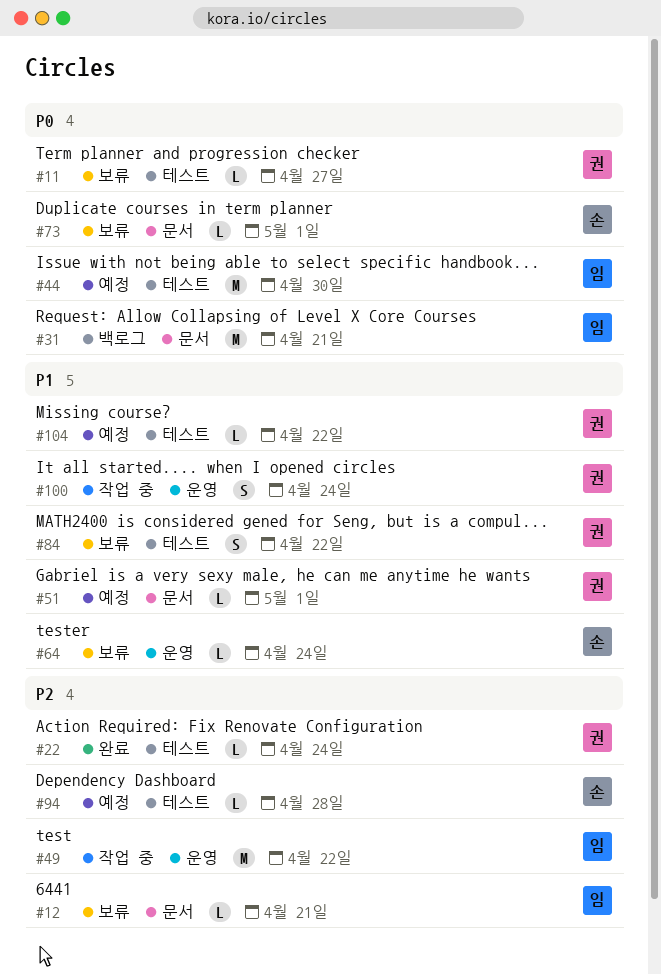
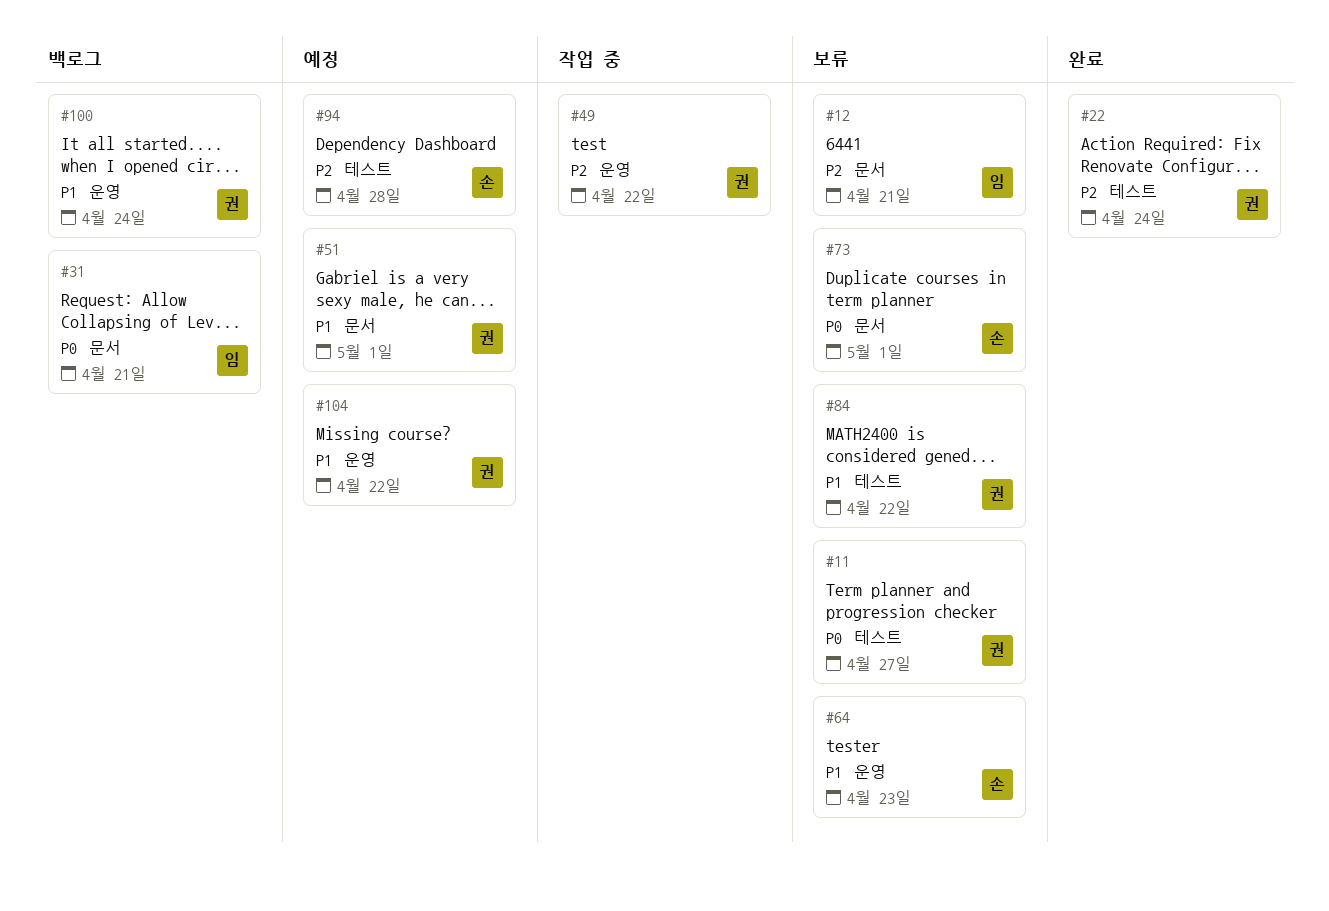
#44: present -> none
#49, owner: 임 -> 권
#64, due: Apr 24 -> Apr 23
#100, status: 작업 중 -> 백로그
#104, label: 테스트 -> 운영

